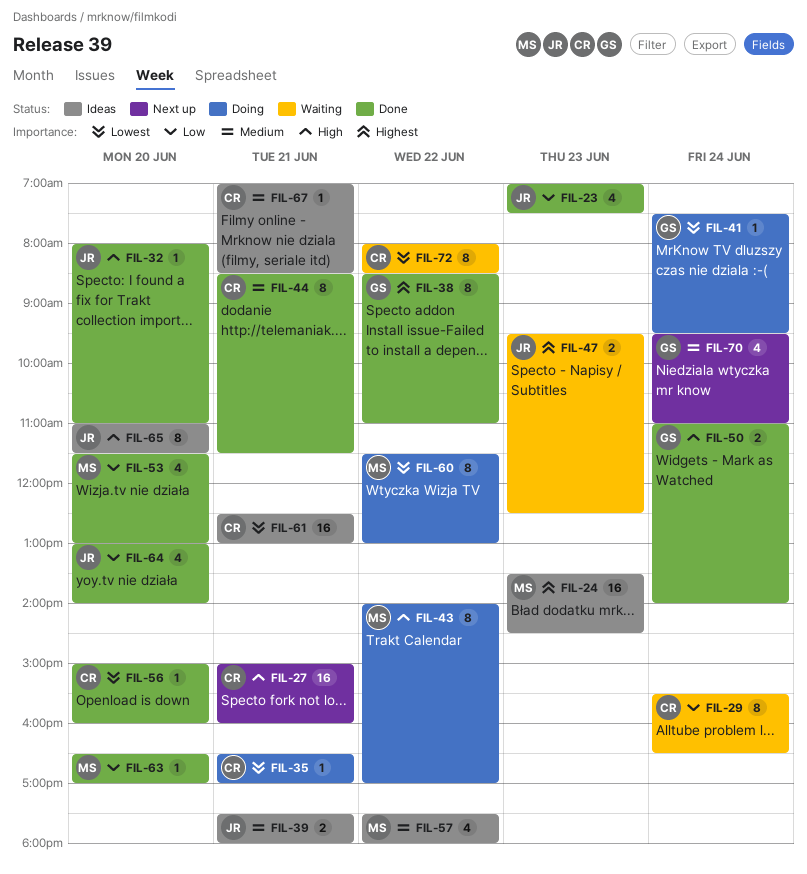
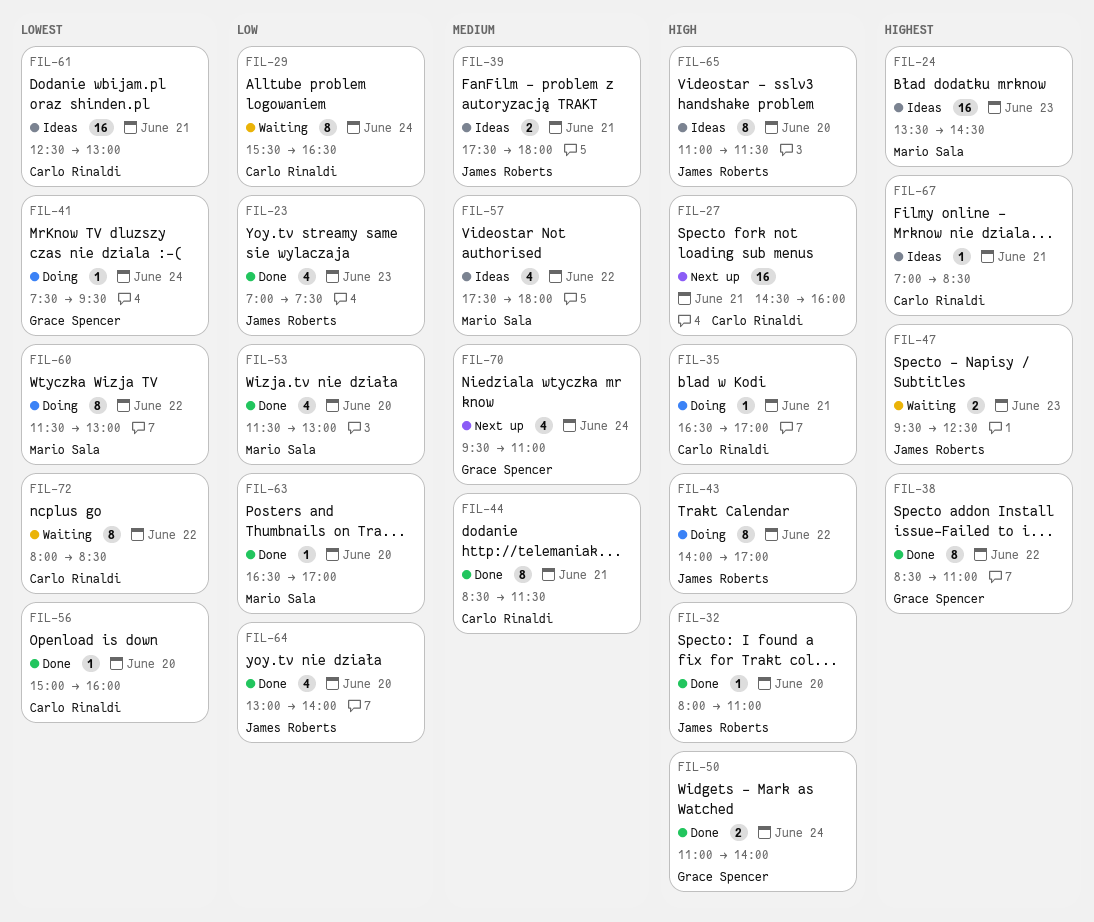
FIL-27, begins: 15:00 -> 14:30
FIL-35, priority: Lowest -> High
FIL-43, owner: Mario Sala -> James Roberts
FIL-67, priority: Medium -> Highest

